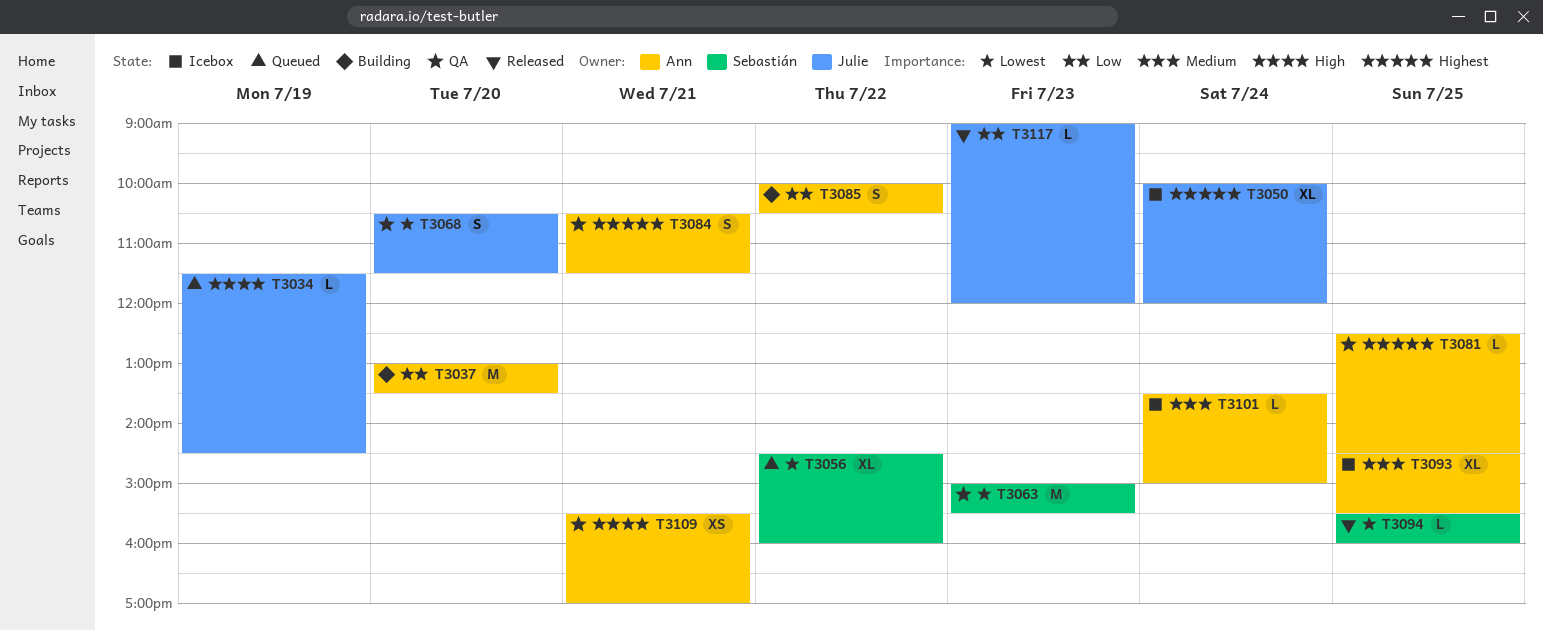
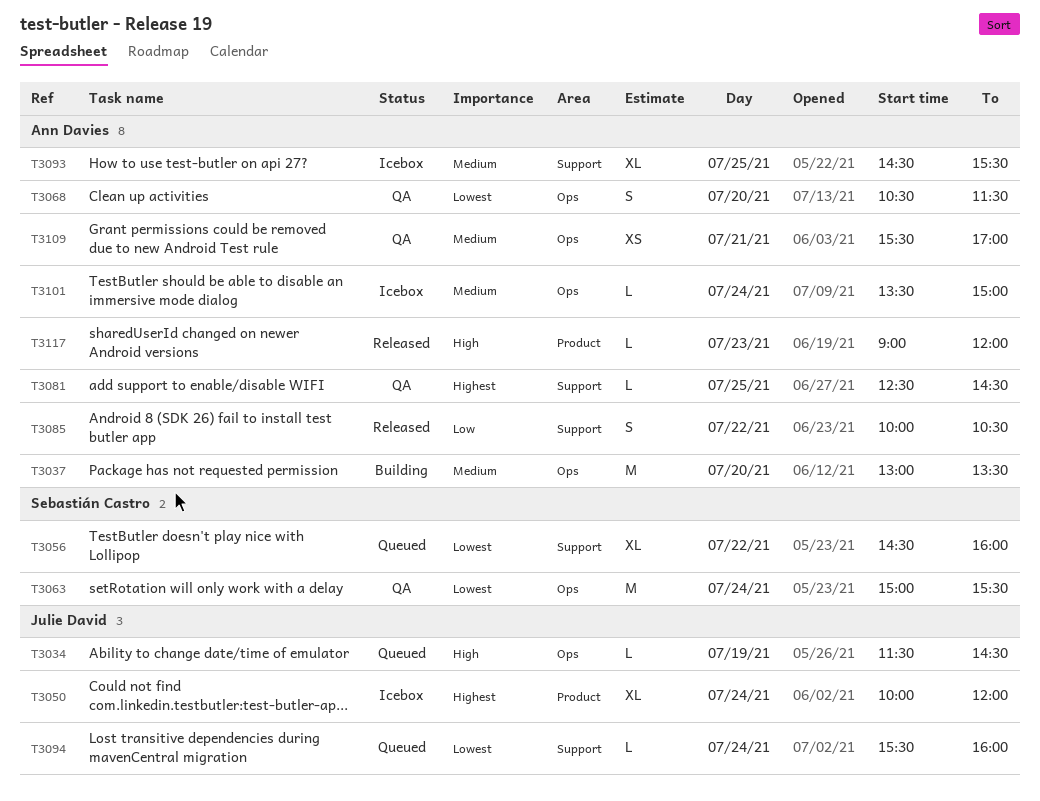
T3037, priority: Low -> Medium
T3063, day: Jul 23 -> Jul 24
T3068, owner: Julie David -> Ann Davies
T3084: present -> none
T3085, status: Building -> Released
T3094, status: Released -> Queued
T3094, owner: Sebastián Castro -> Julie David
T3094, day: Jul 25 -> Jul 24
T3109, priority: High -> Medium
T3117, owner: Julie David -> Ann Davies
T3117, priority: Low -> High

